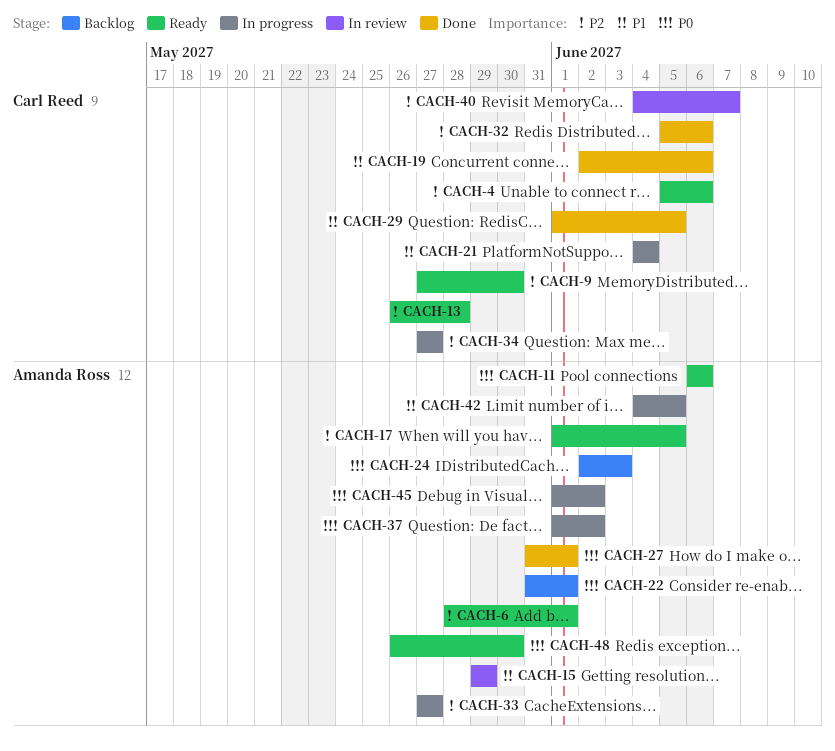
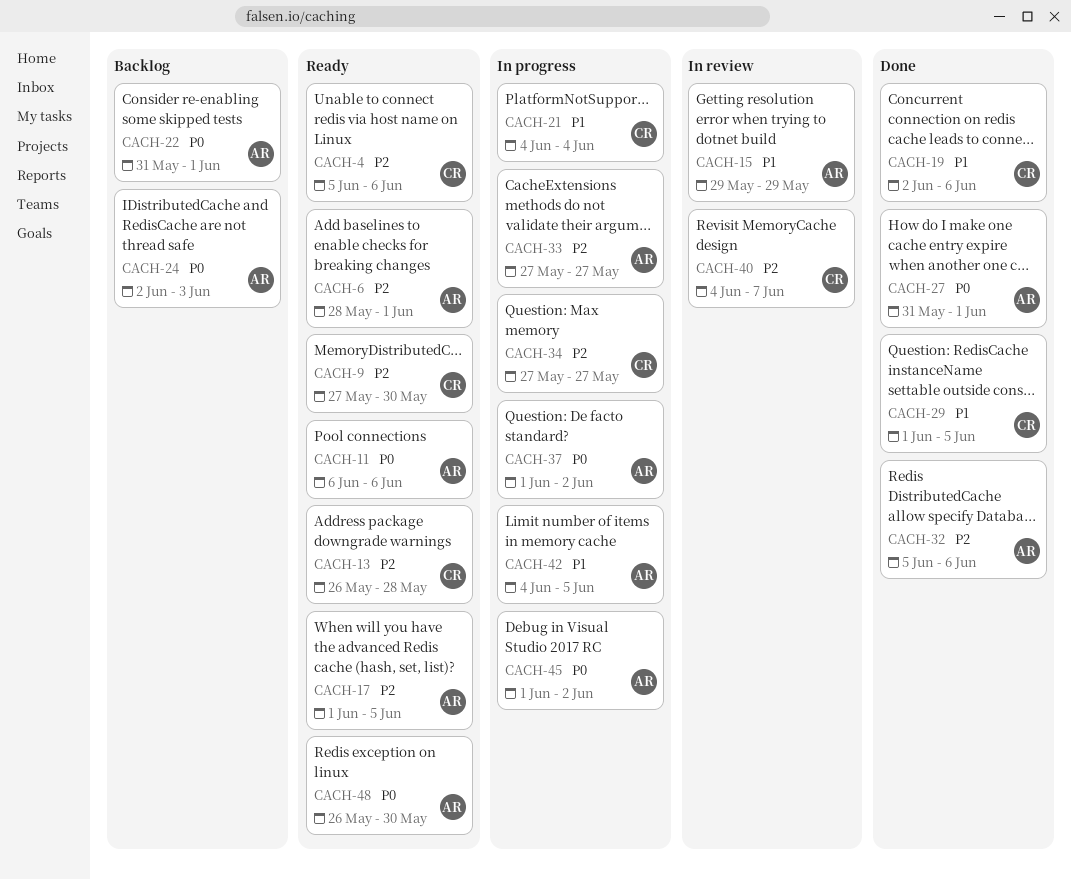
CACH-32, owner: Carl Reed -> Amanda Ross

